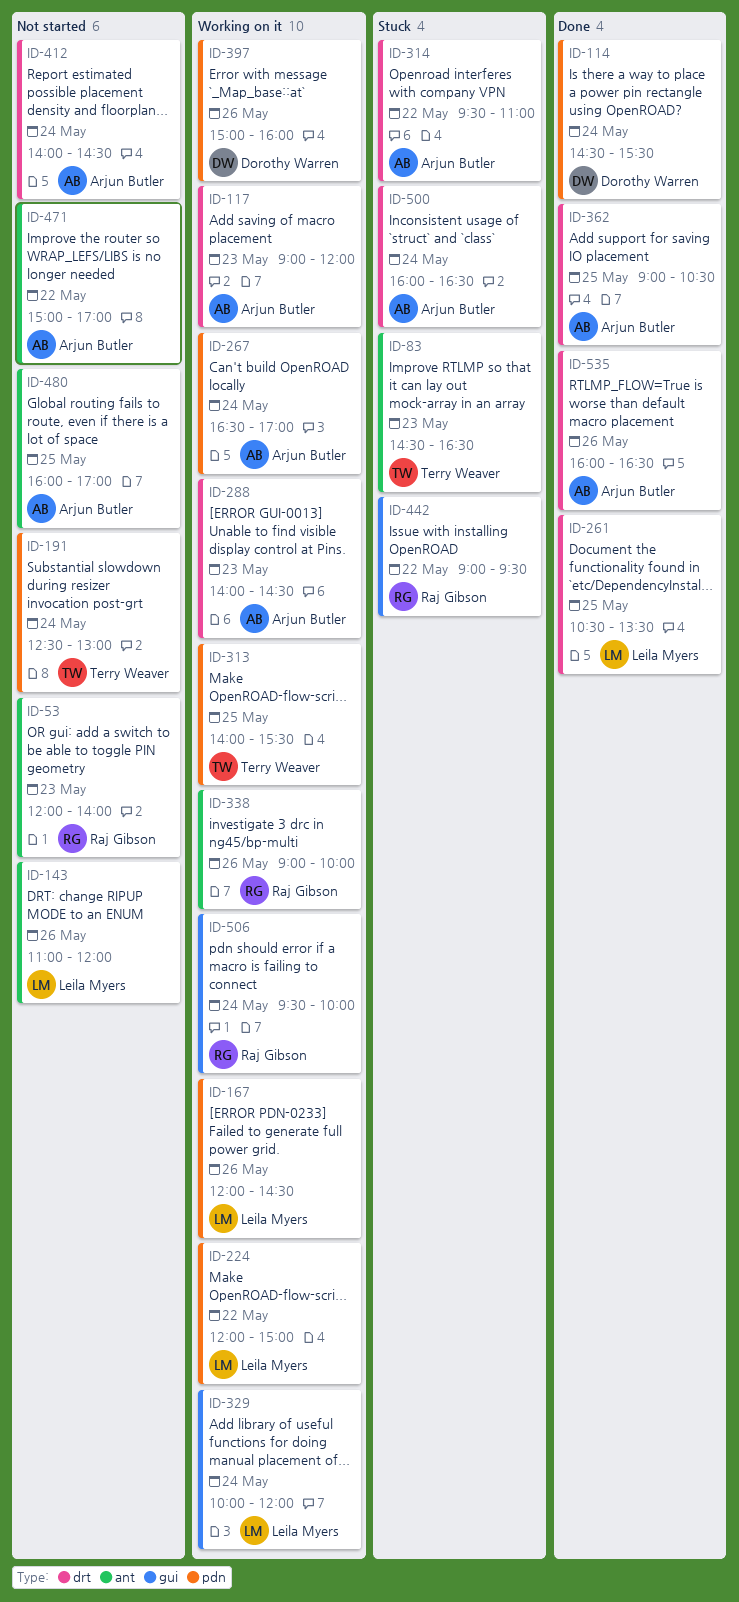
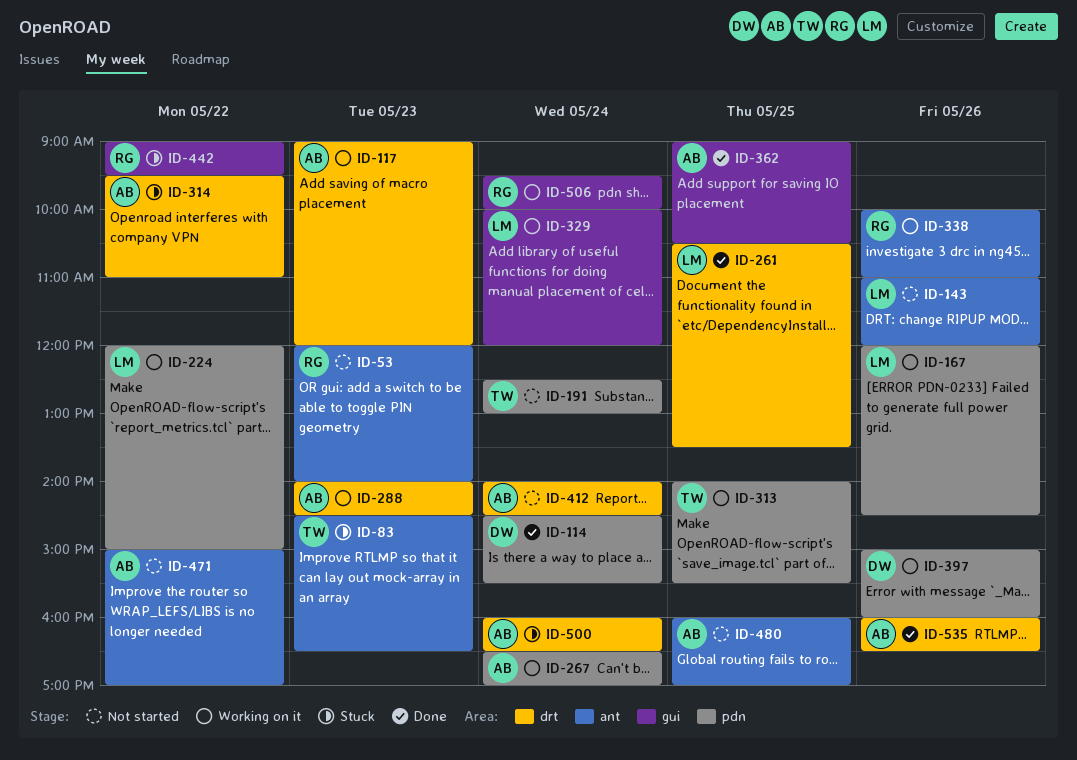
ID-338, begins: 09:00 -> 10:00
ID-338, ends: 10:00 -> 11:00
ID-362, label: drt -> gui

